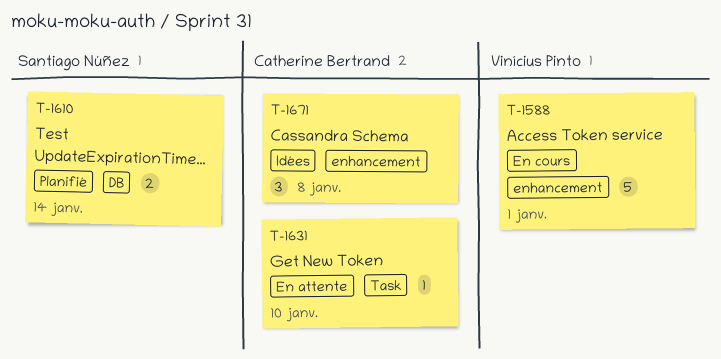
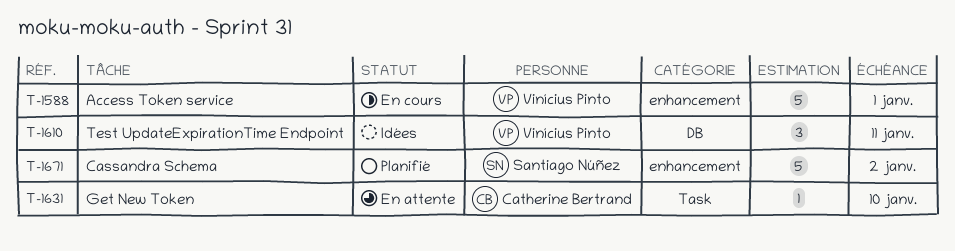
T-1610, status: Planifié -> Idées
T-1610, owner: Santiago Núñez -> Vinícius Pinto
T-1610, estimate: 2 -> 3
T-1610, due: Jan 14 -> Jan 11
T-1671, status: Idées -> Planifié
T-1671, owner: Catherine Bertrand -> Santiago Núñez
T-1671, estimate: 3 -> 5
T-1671, due: Jan 8 -> Jan 2

